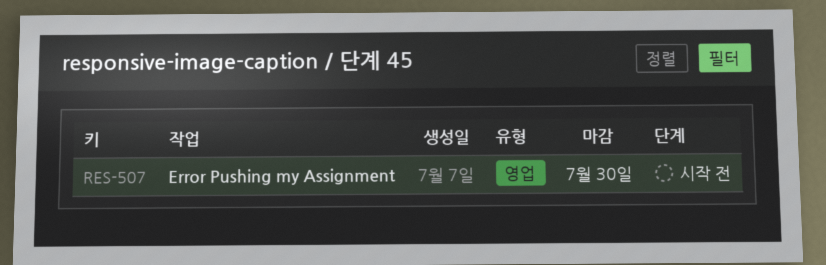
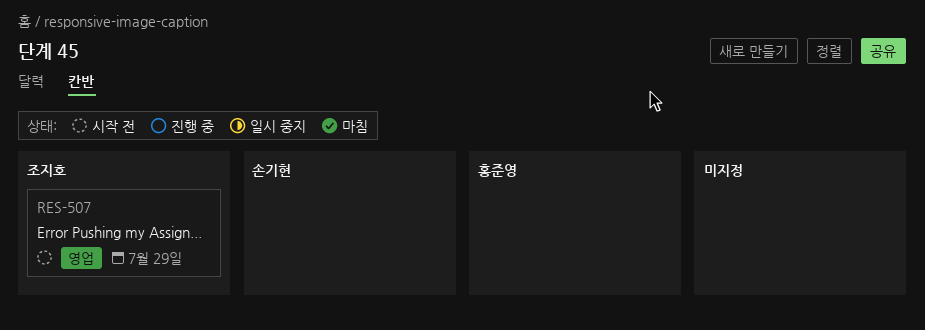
RES-507, due: Jul 30 -> Jul 29

